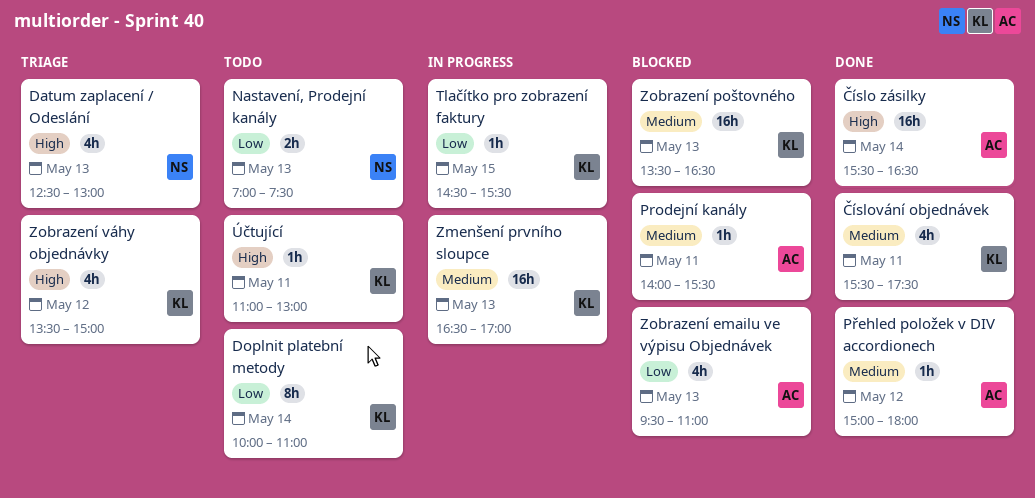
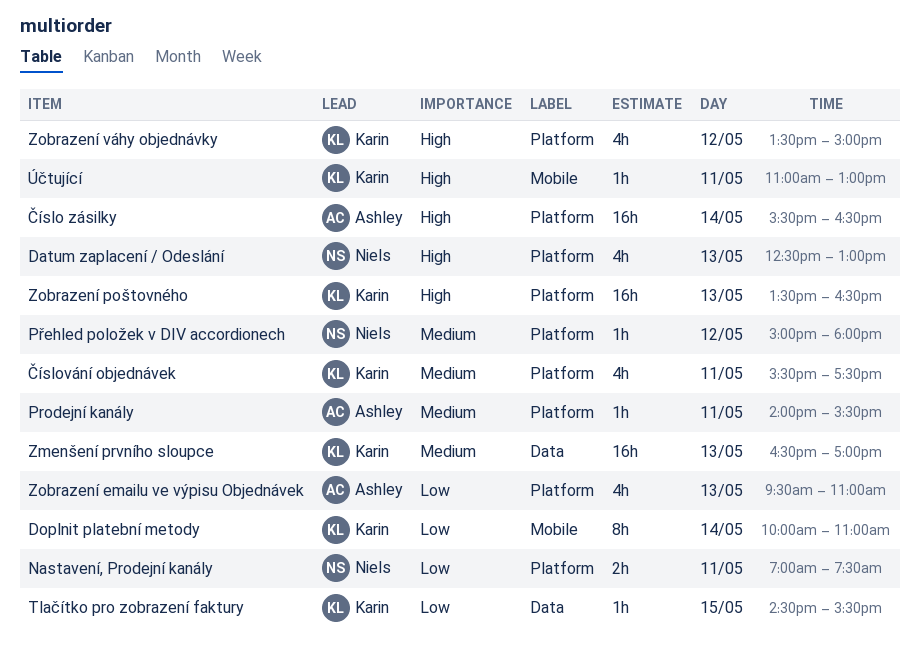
Nastavení, Prodejní kanály, day: May 13 -> May 11
Přehled položek v DIV accordionech, owner: Ashley -> Niels
Zobrazení poštovného, priority: Medium -> High

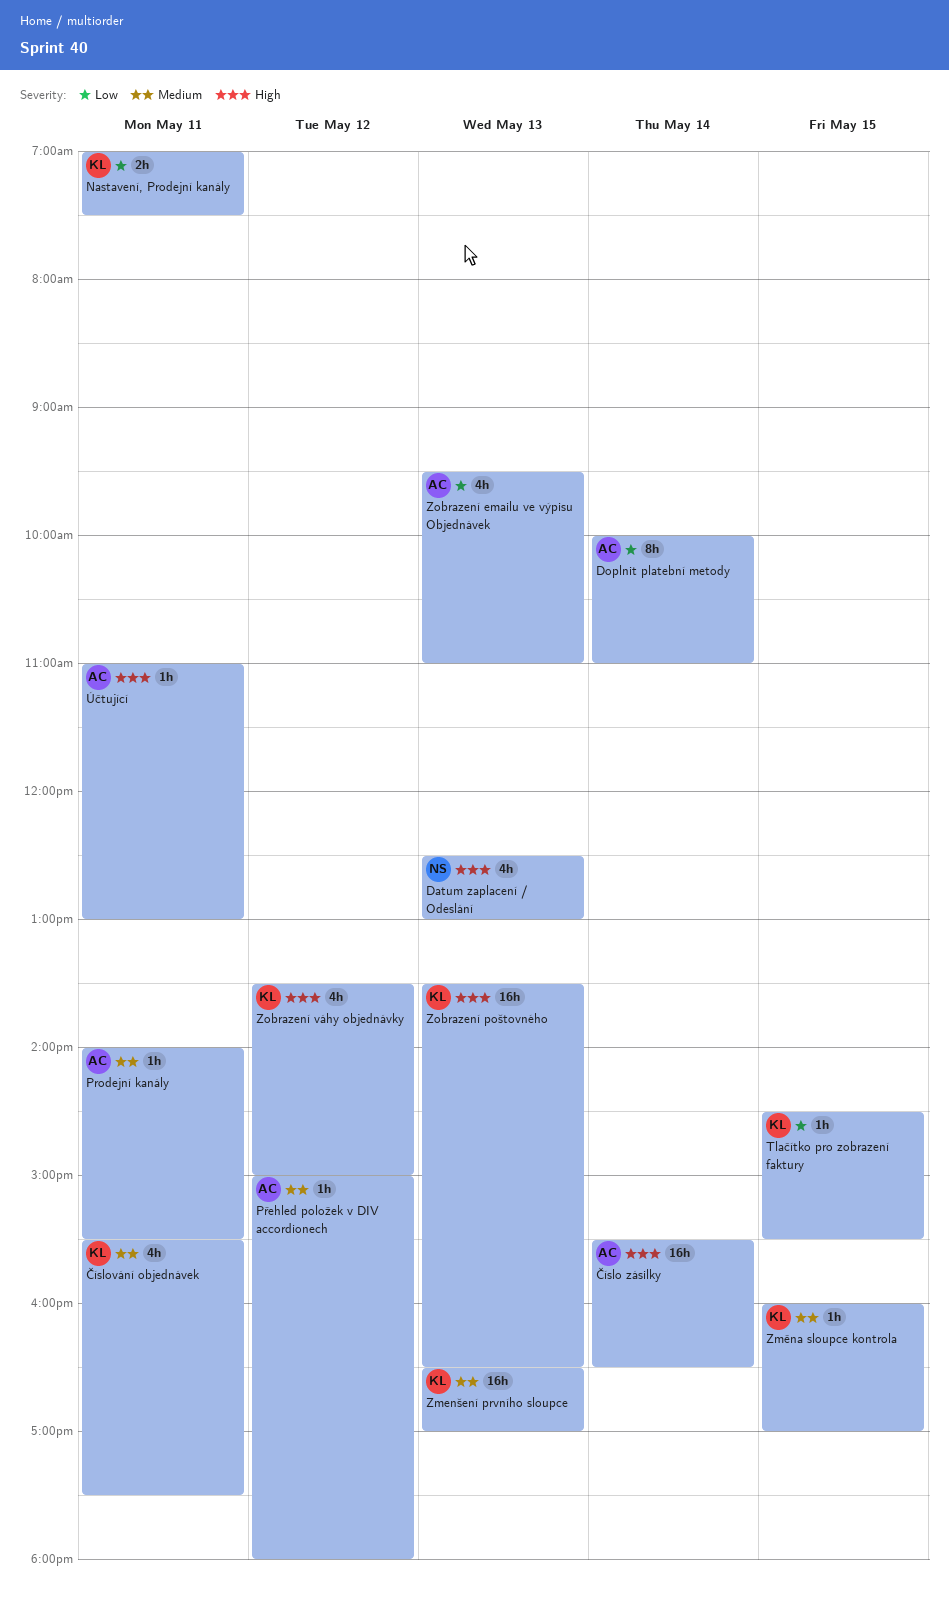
Doplnit platební metody, owner: Karin -> Ashley
Nastavení, Prodejní kanály, owner: Niels -> Karin
Přehled položek v DIV accordionech, owner: Niels -> Ashley
Změna sloupce kontrola: none -> present
Účtující, owner: Karin -> Ashley

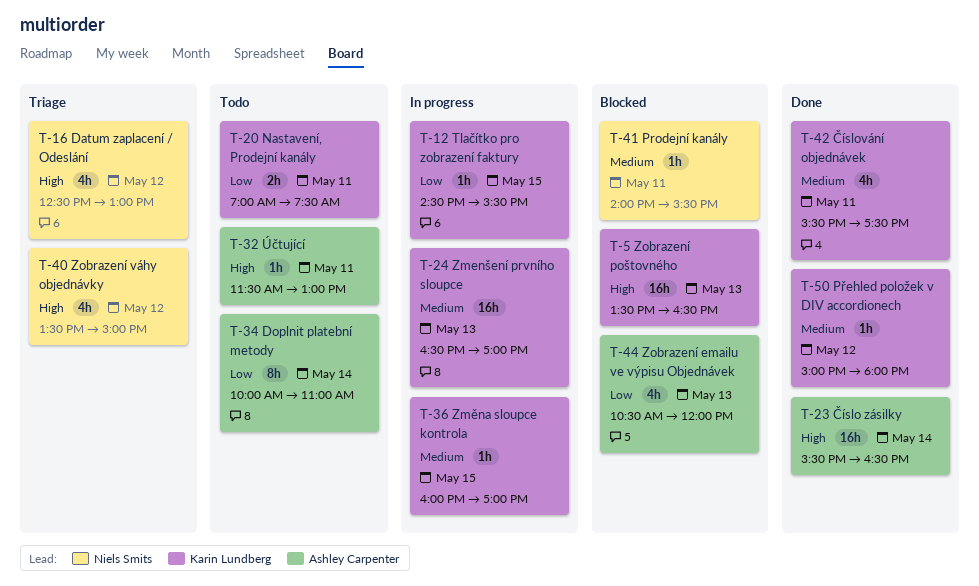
Datum zaplacení / Odeslání, day: May 13 -> May 12
Prodejní kanály, owner: Ashley Carpenter -> Niels Smits
Přehled položek v DIV accordionech, owner: Ashley Carpenter -> Karin Lundberg
Zobrazení emailu ve výpisu Objednávek, begins: 09:30 -> 10:30
Zobrazení emailu ve výpisu Objednávek, ends: 11:00 -> 12:00
Zobrazení váhy objednávky, owner: Karin Lundberg -> Niels Smits
Účtující, begins: 11:00 -> 11:30

